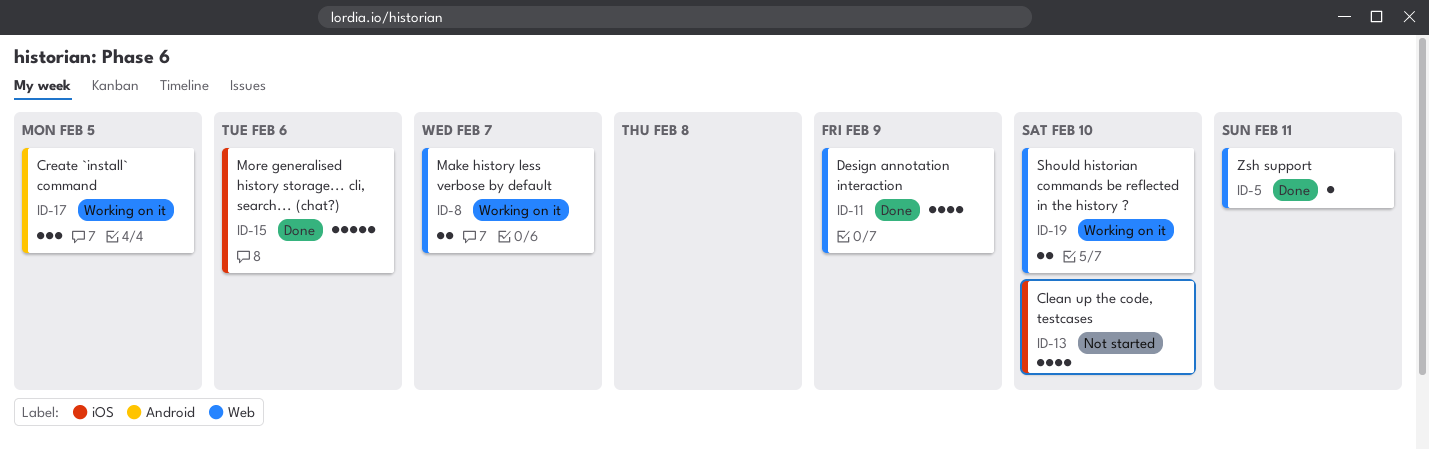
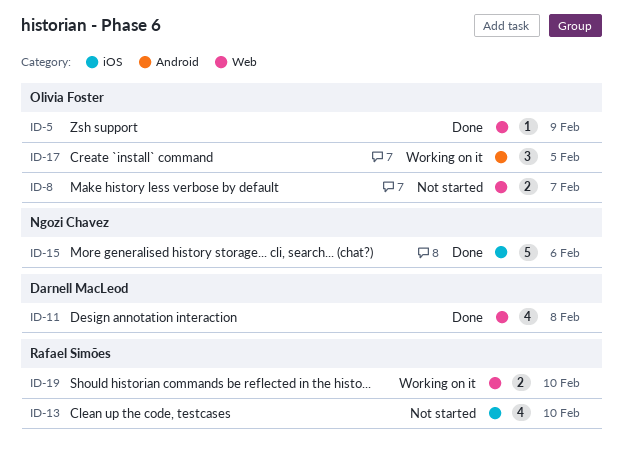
ID-5, due: Feb 11 -> Feb 9
ID-8, status: Working on it -> Not started
ID-11, due: Feb 9 -> Feb 8

